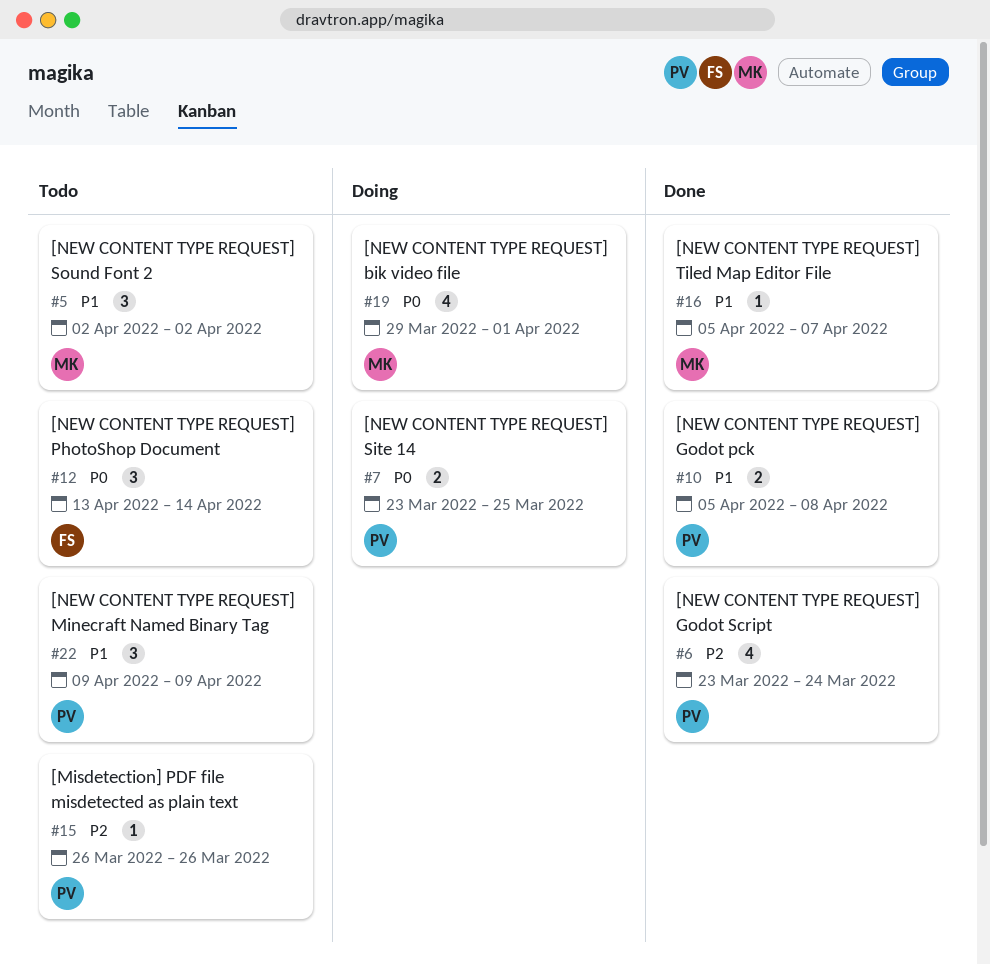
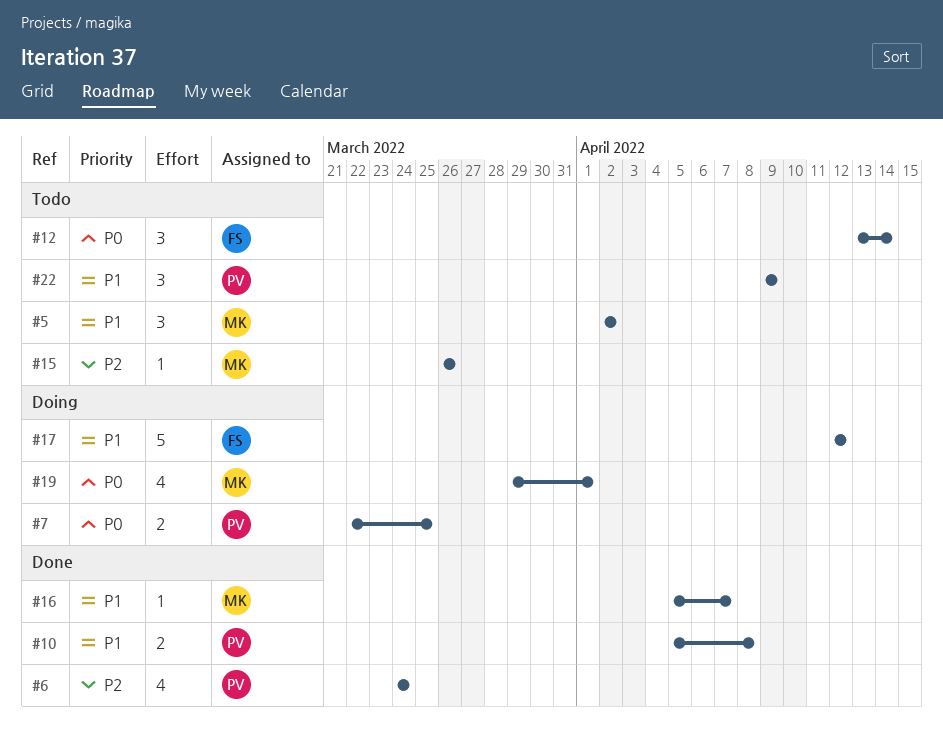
#6, start: Mar 23 -> Mar 24
#7, start: Mar 23 -> Mar 22
#15, owner: PV -> MK
#17: none -> present

